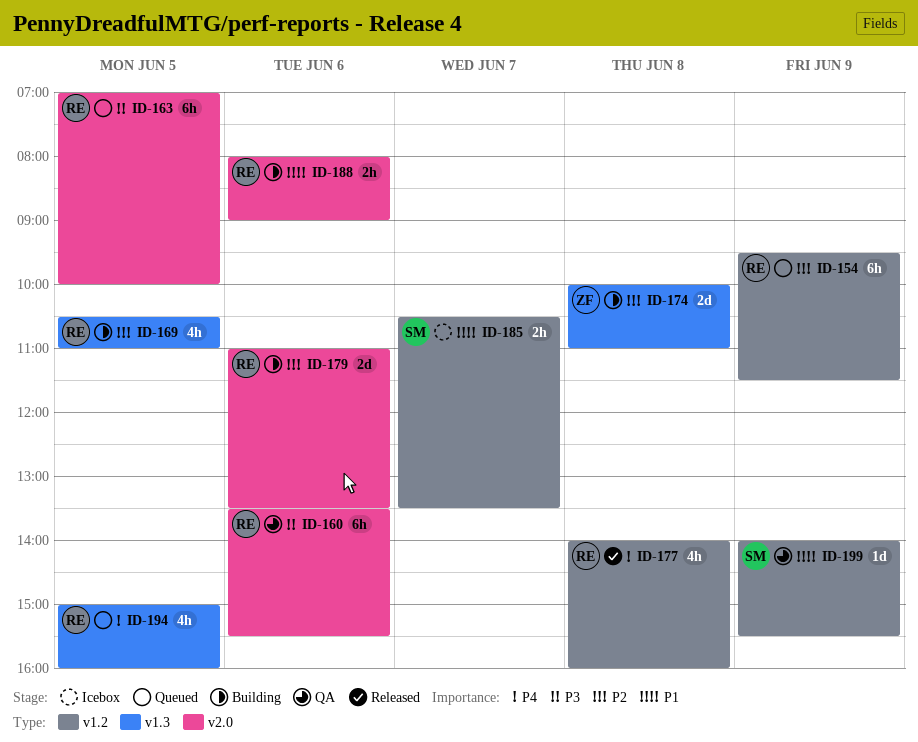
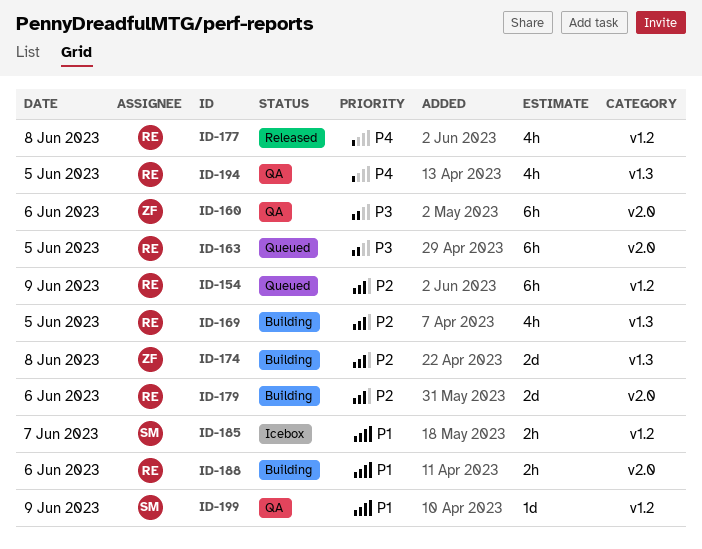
ID-160, owner: RE -> ZF
ID-194, status: Queued -> QA

